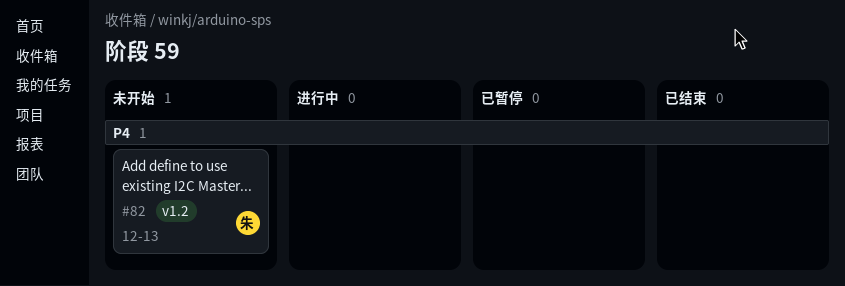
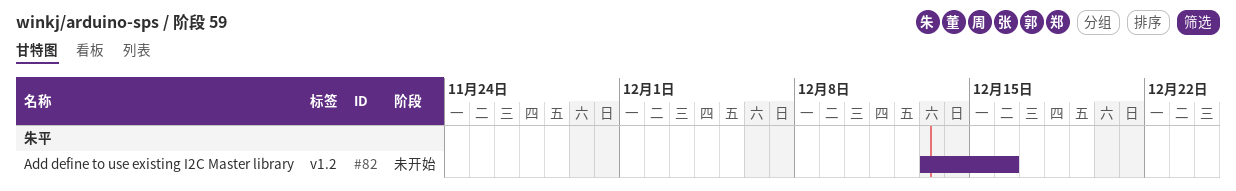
#82, due: Dec 13 -> Dec 16

